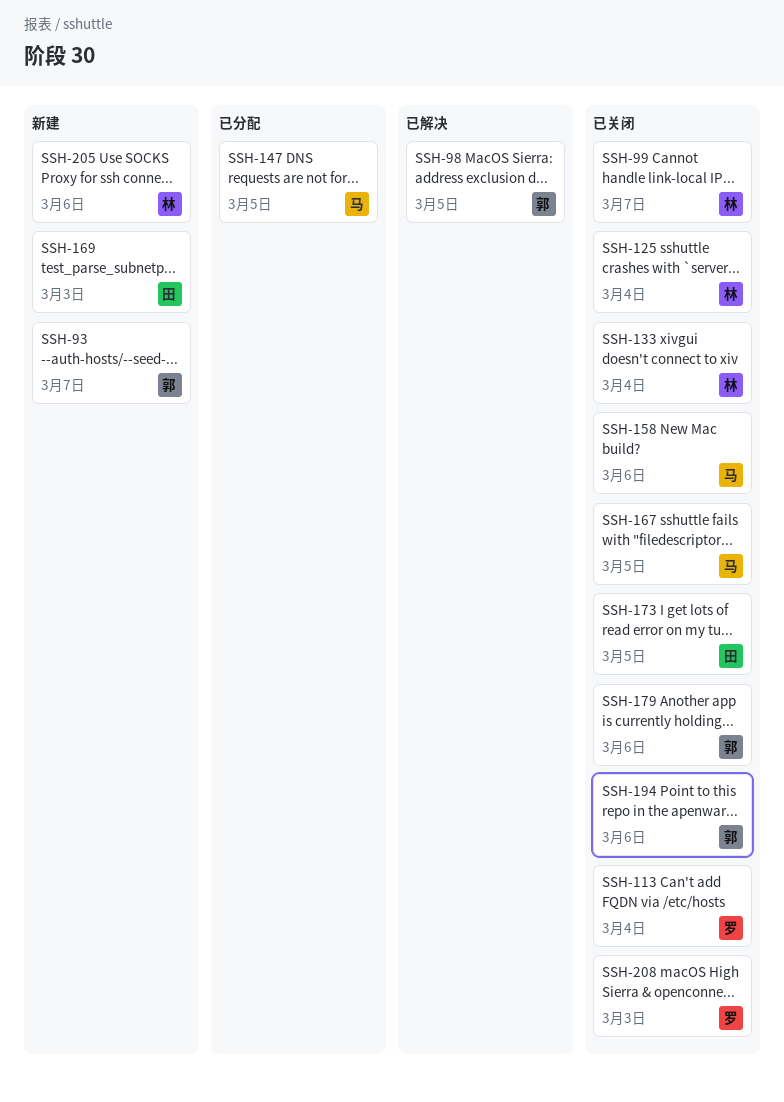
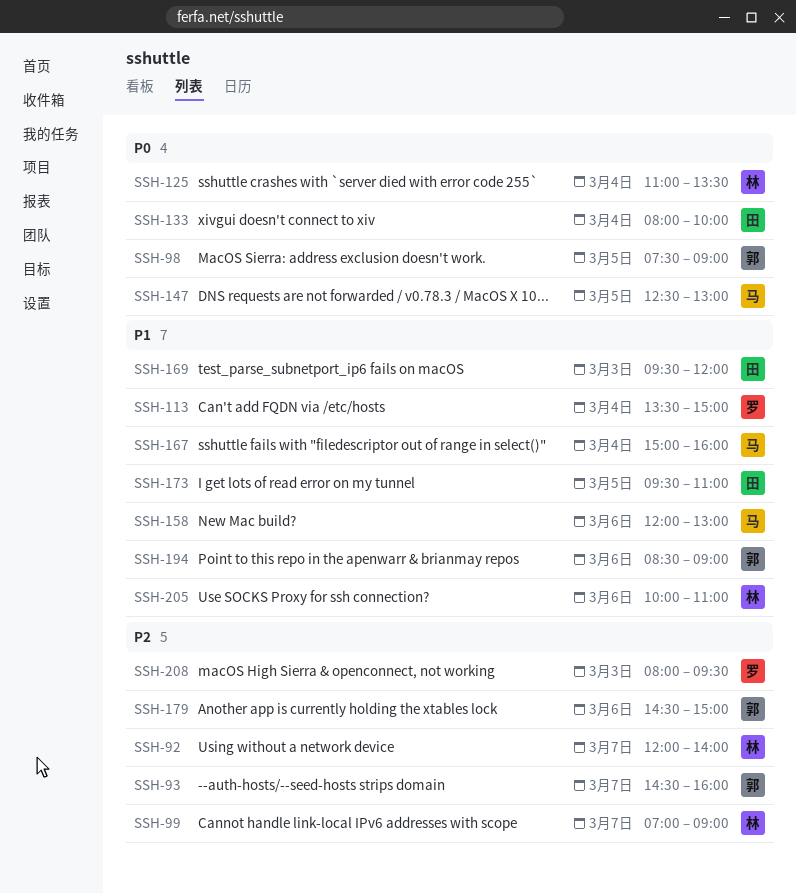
SSH-92: none -> present
SSH-133, owner: 林 -> 田
SSH-167, day: Mar 5 -> Mar 4

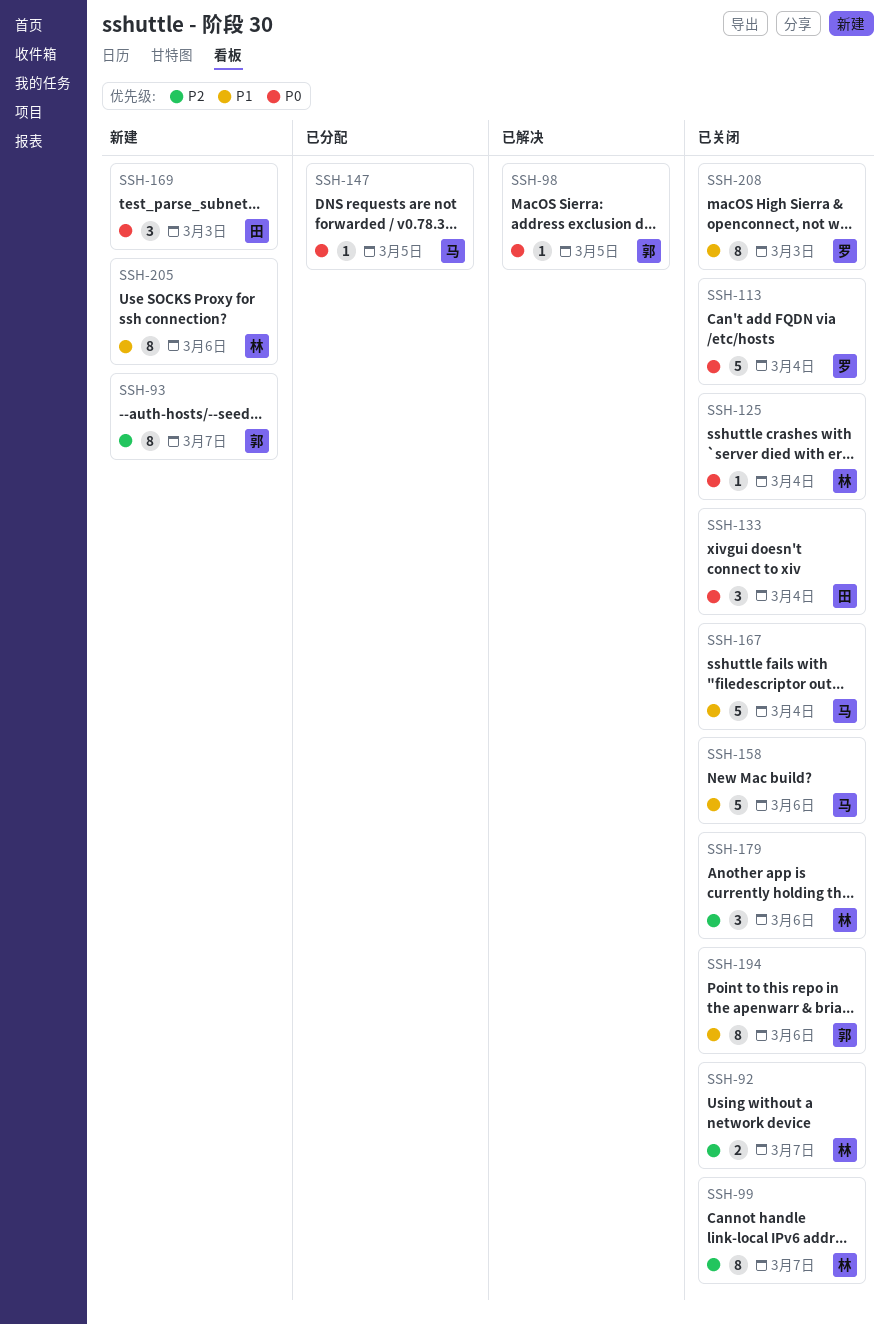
SSH-113, priority: P1 -> P0
SSH-169, priority: P1 -> P0
SSH-173: present -> none
SSH-179, owner: 郭 -> 林
SSH-208, priority: P2 -> P1

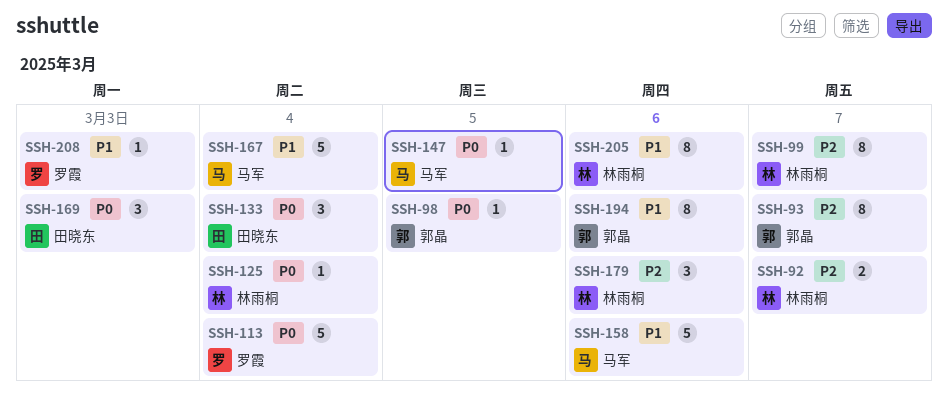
SSH-208, estimate: 8 -> 1

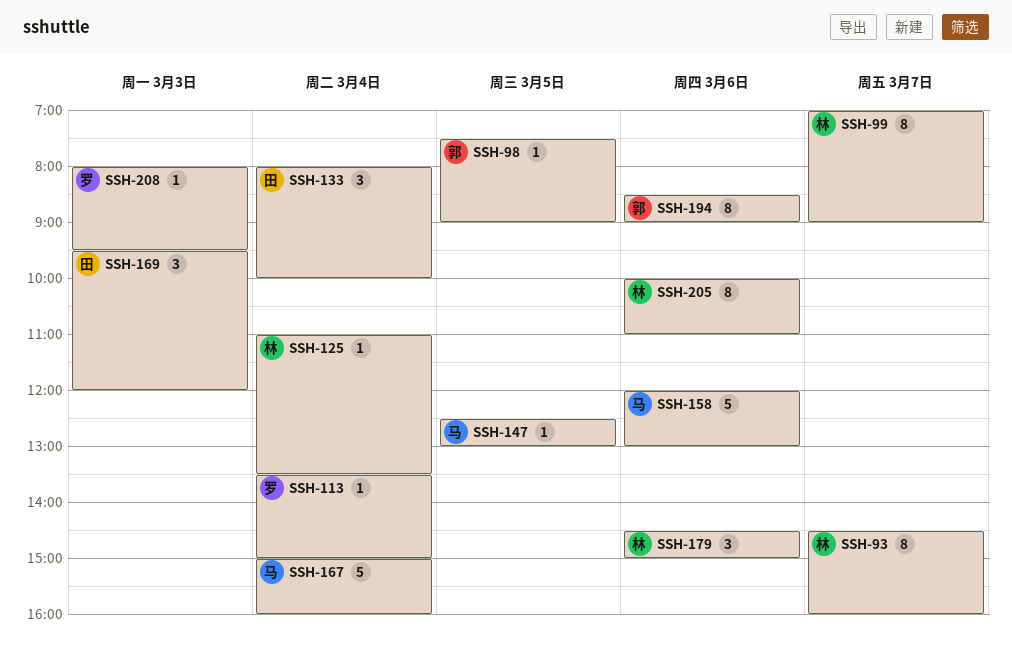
SSH-92: present -> none
SSH-93, owner: 郭晶 -> 林雨桐
SSH-113, estimate: 5 -> 1

